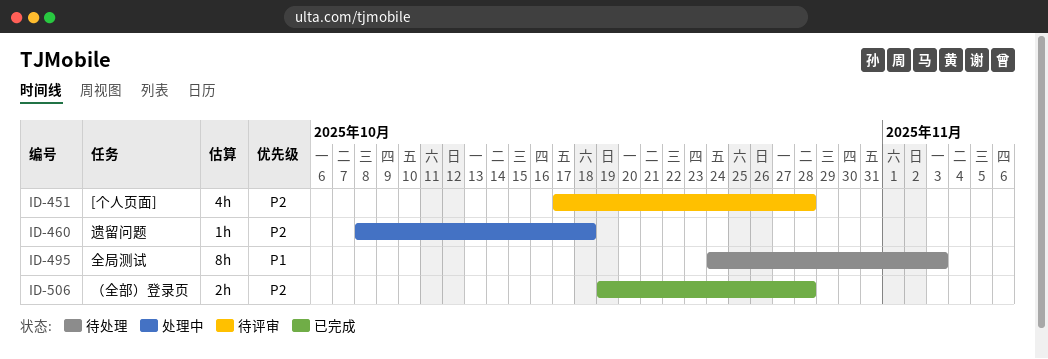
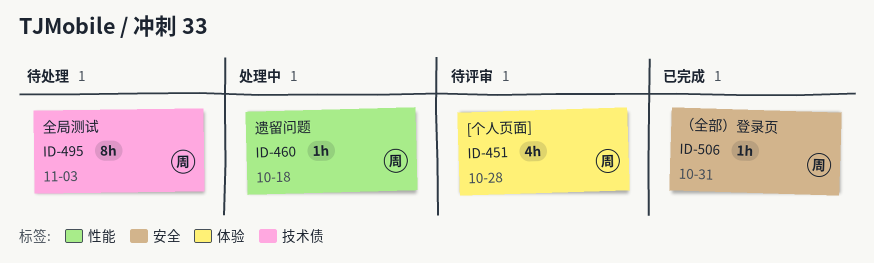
ID-506, estimate: 2h -> 1h
ID-506, due: Oct 28 -> Oct 31

